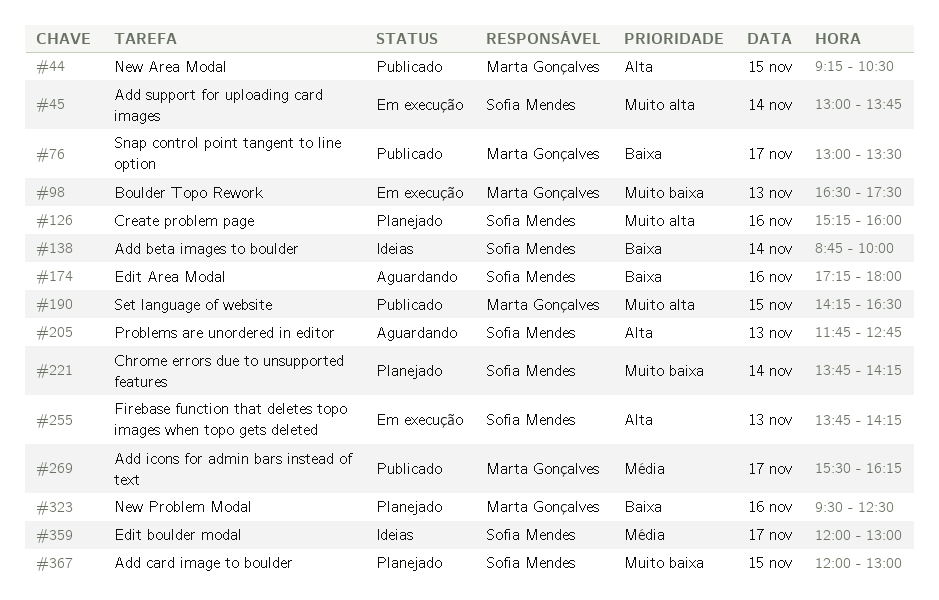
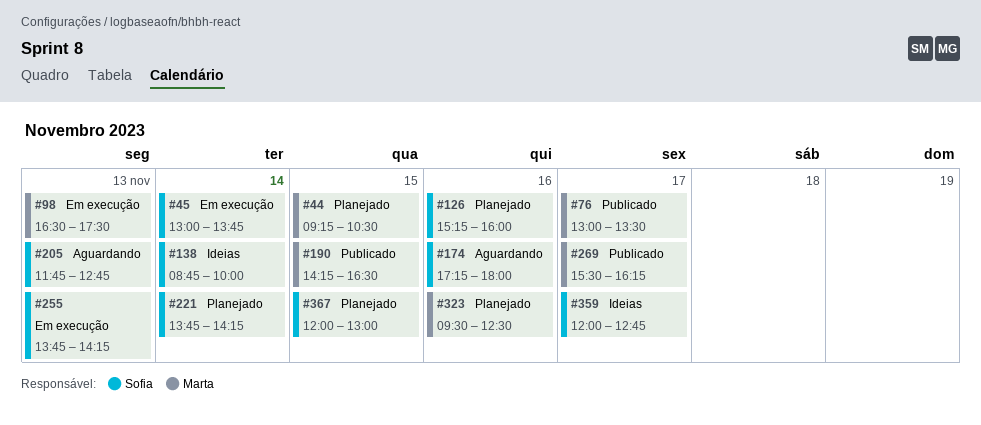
#44, status: Publicado -> Planejado
#359, ends: 13:00 -> 12:45

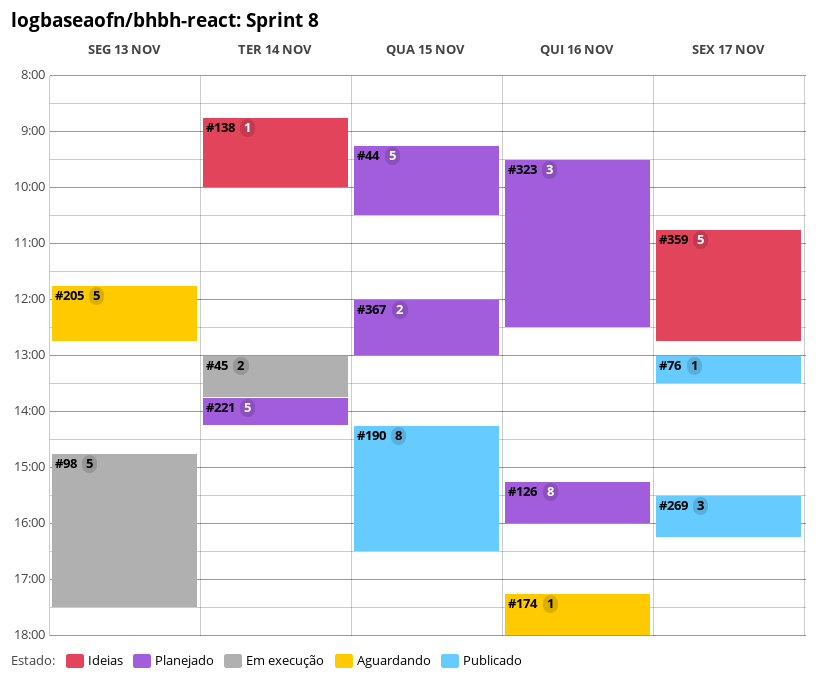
#98, begins: 16:30 -> 14:45
#255: present -> none
#359, begins: 12:00 -> 10:45

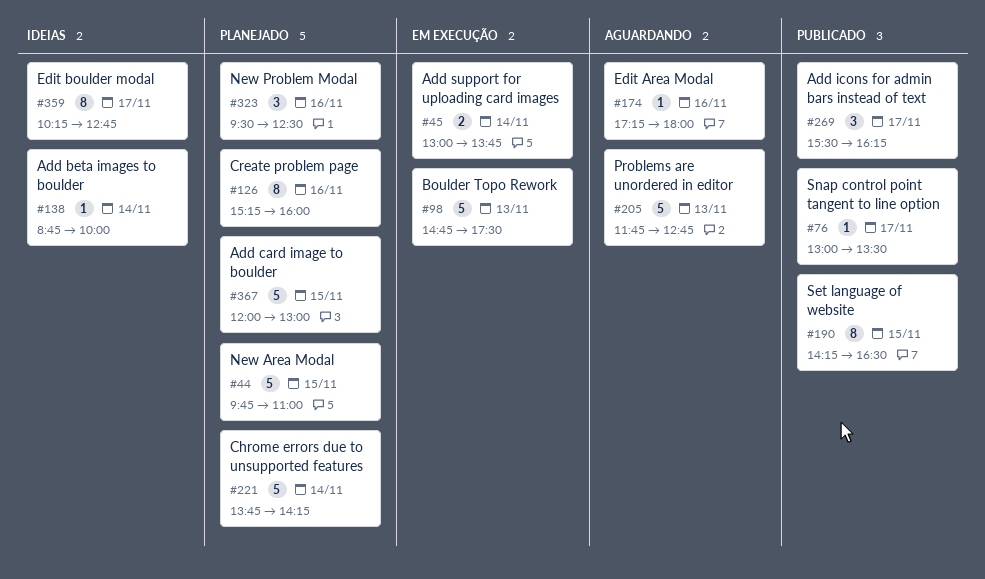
#44, begins: 09:15 -> 09:45
#44, ends: 10:30 -> 11:00
#359, estimate: 5 -> 8
#359, begins: 10:45 -> 10:15
#367, estimate: 2 -> 5

